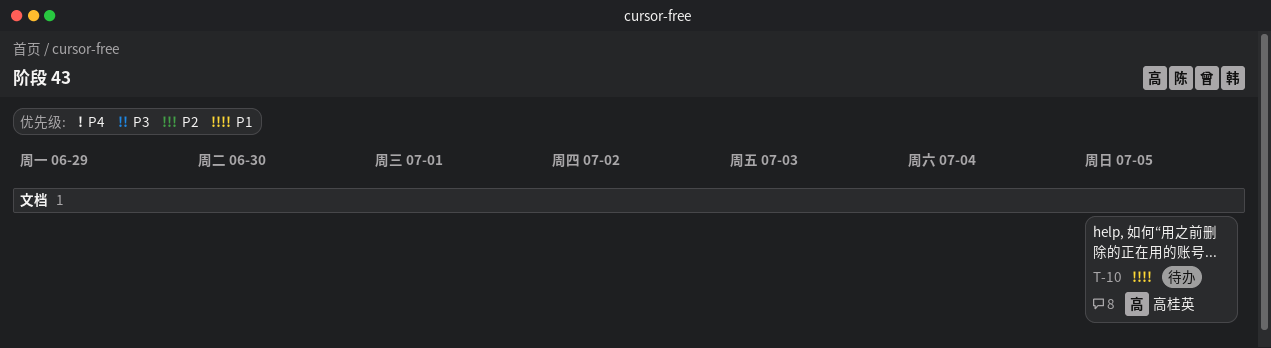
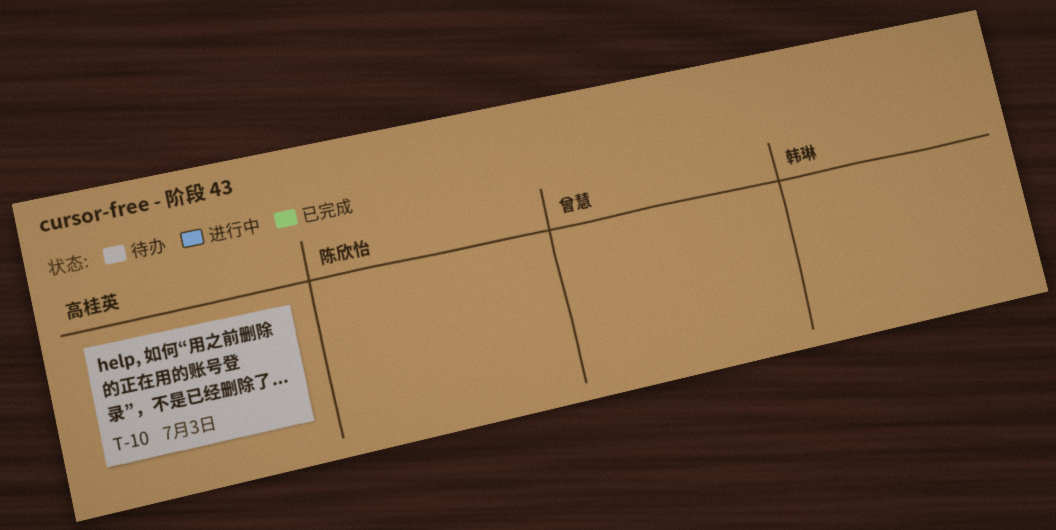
T-10, due: Jul 5 -> Jul 3

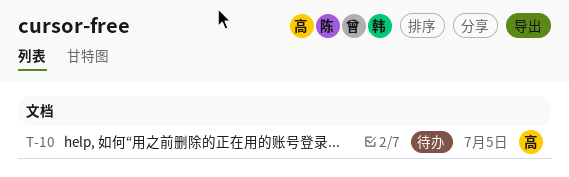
T-10, due: Jul 3 -> Jul 5

